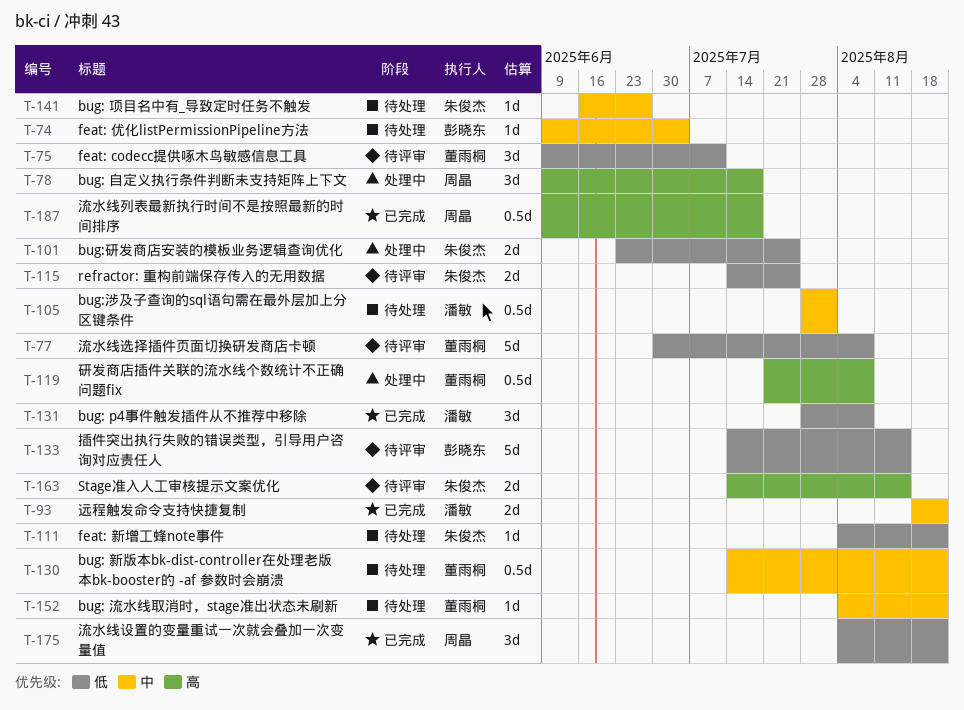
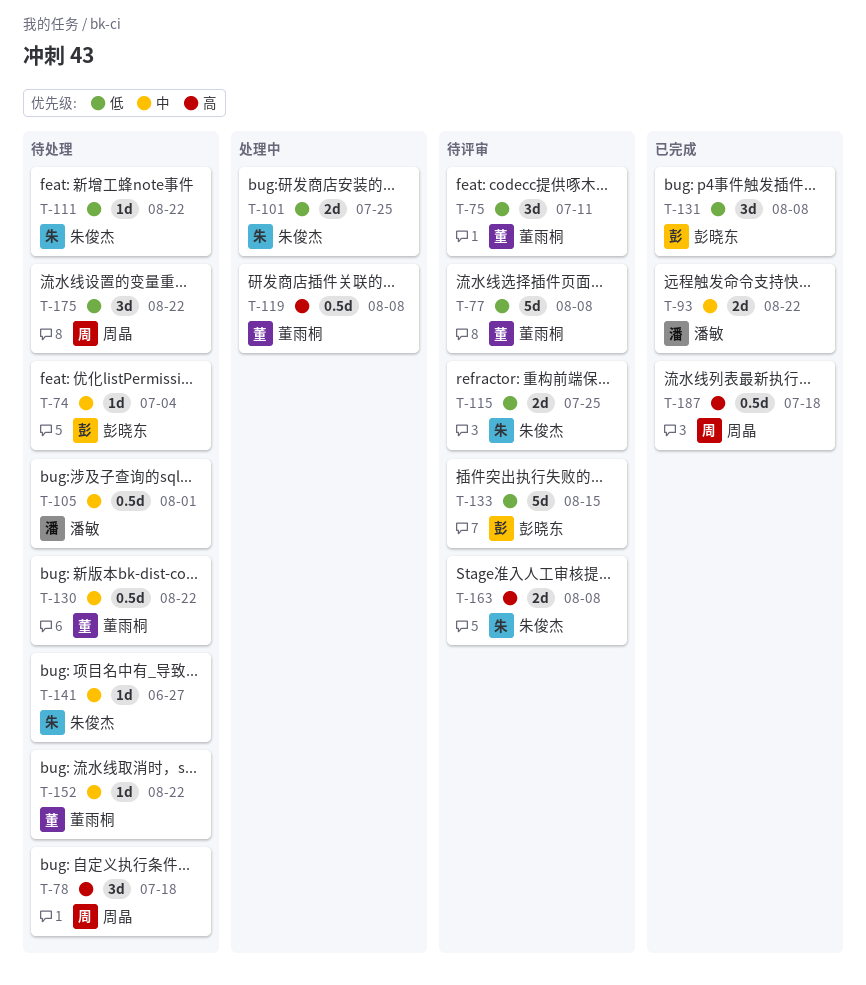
T-78, status: 处理中 -> 待处理
T-131, owner: 潘敏 -> 彭晓东
T-163, due: Aug 15 -> Aug 8
T-175, status: 已完成 -> 待处理

